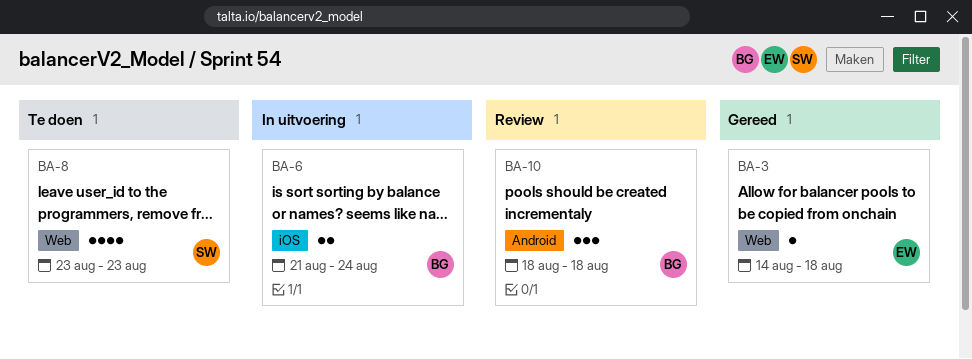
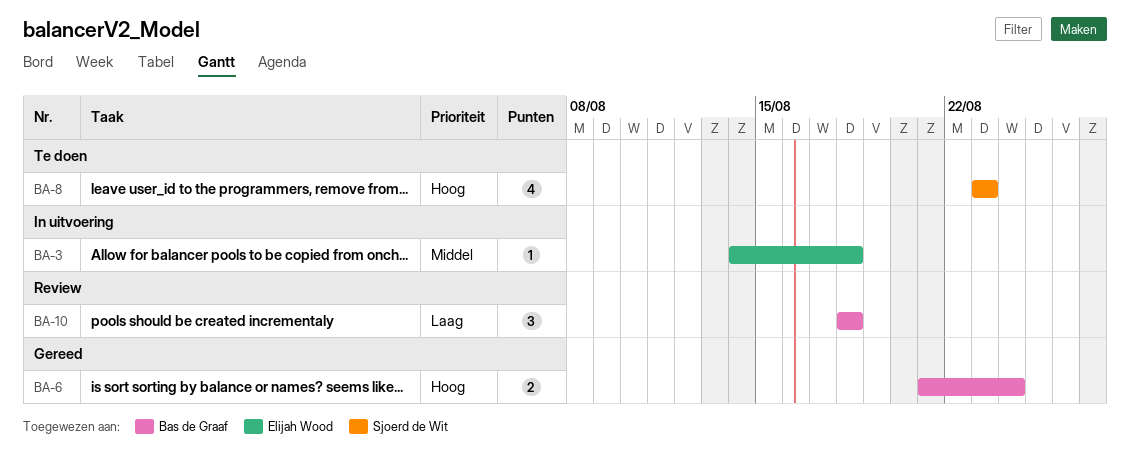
BA-3, status: Gereed -> In uitvoering
BA-6, status: In uitvoering -> Gereed

